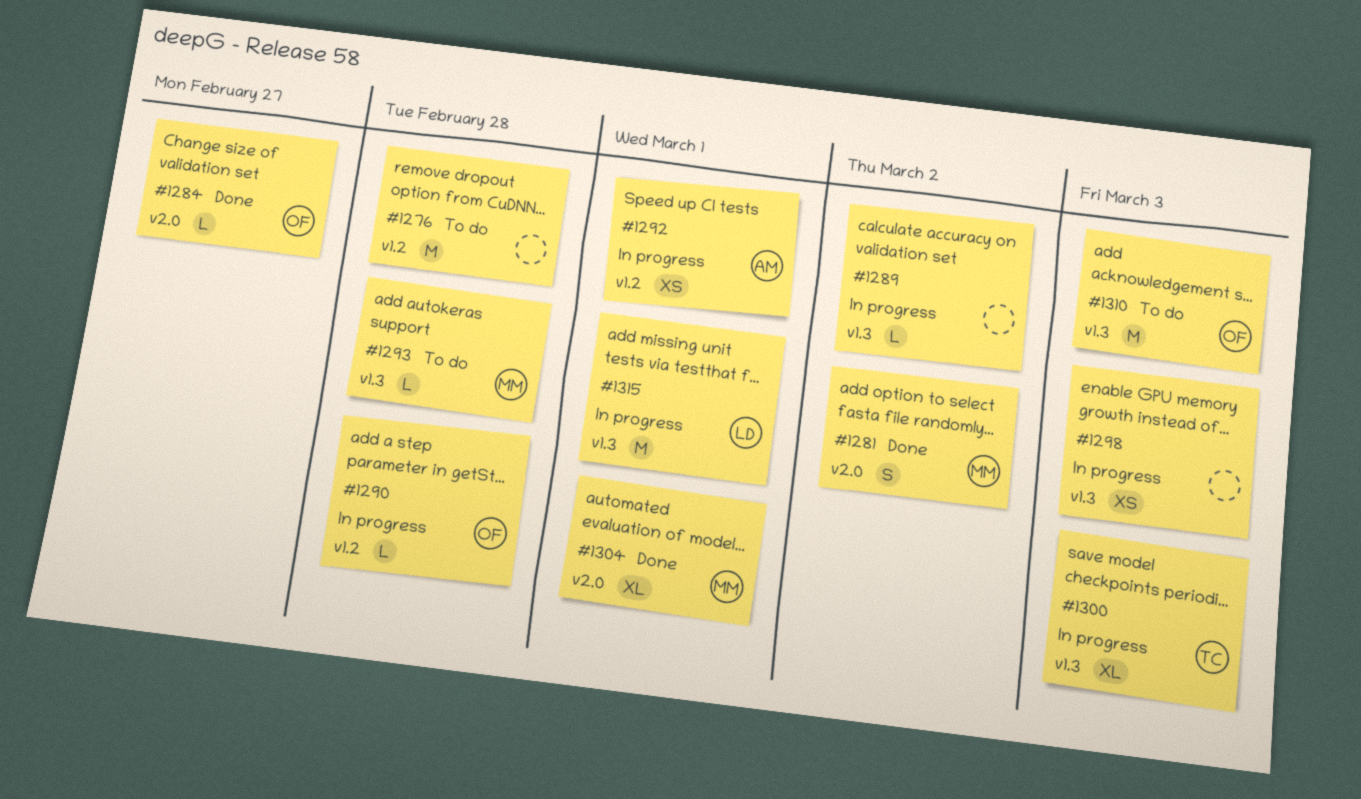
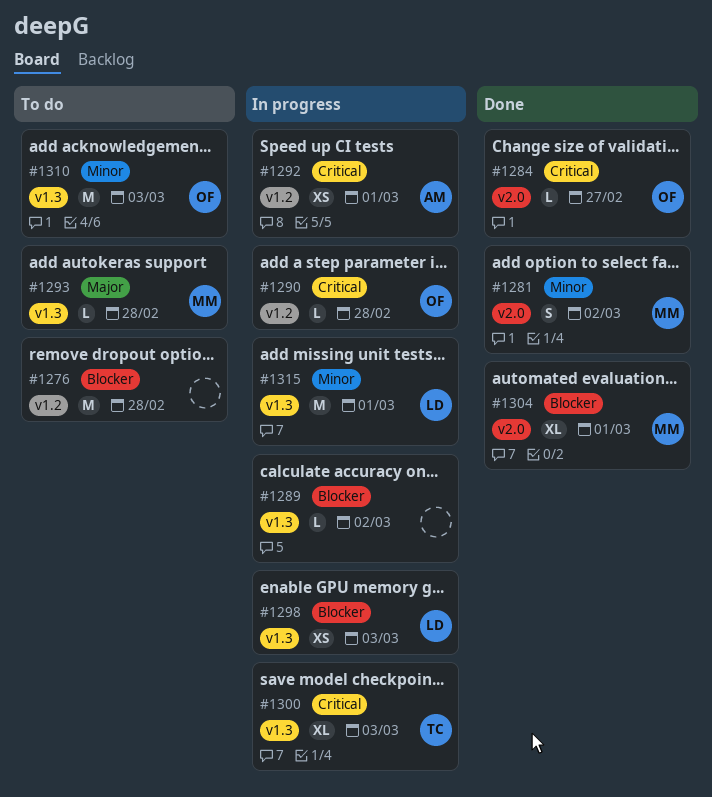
#1298, owner: none -> LD

